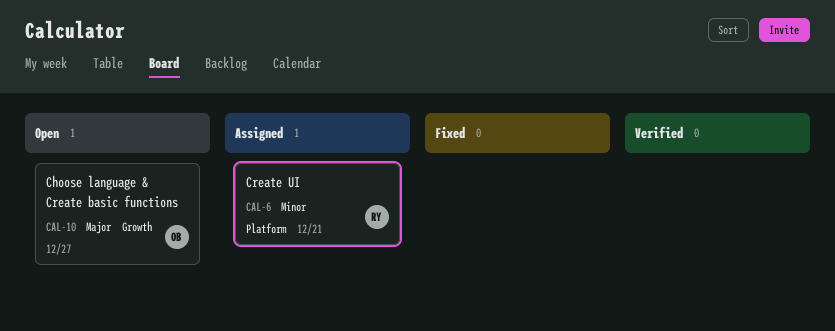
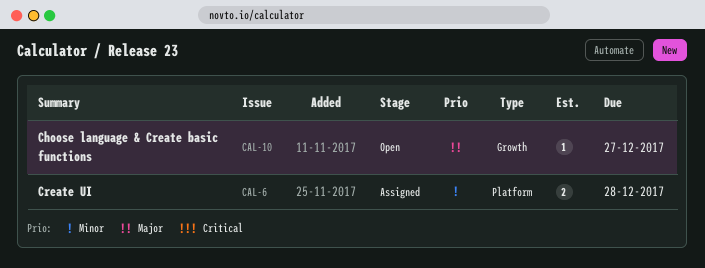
CAL-6, due: Dec 21 -> Dec 28

